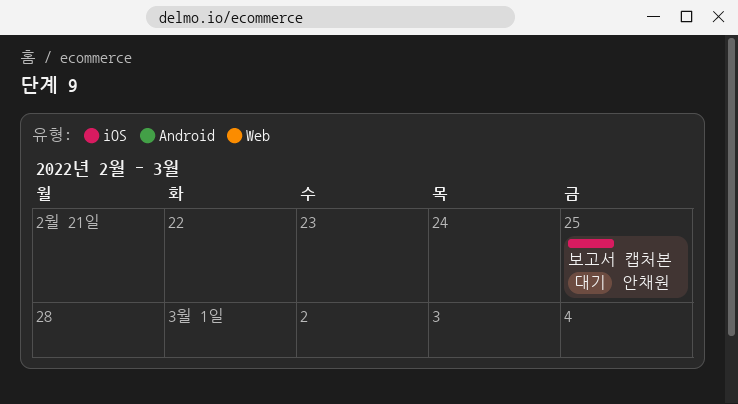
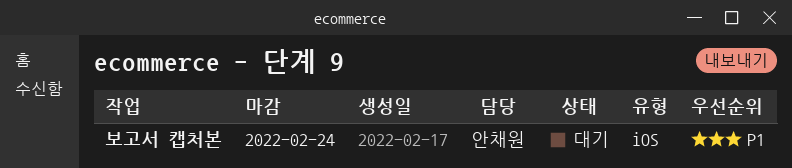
보고서 캡처본, due: Feb 25 -> Feb 24

